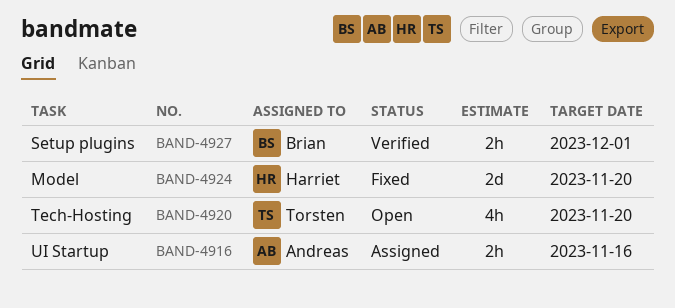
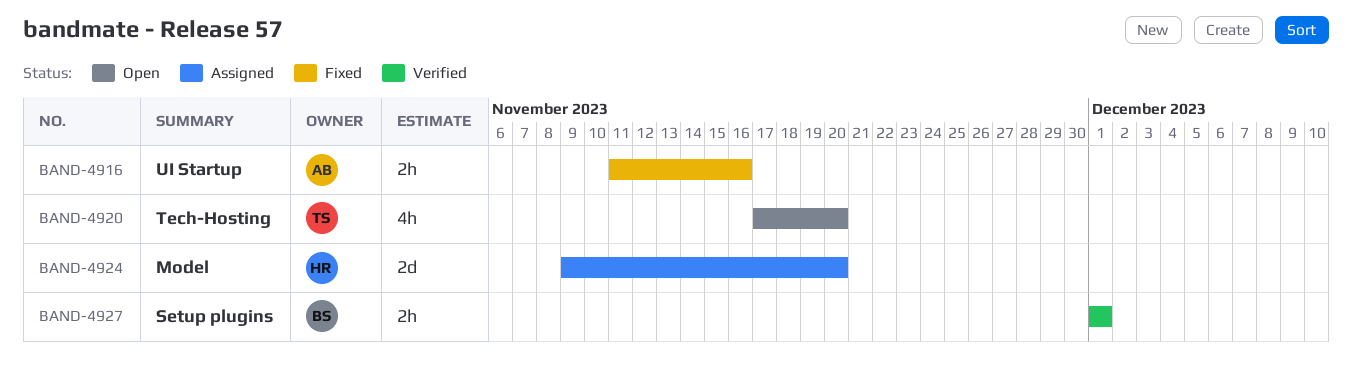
BAND-4916, status: Assigned -> Fixed
BAND-4924, status: Fixed -> Assigned

